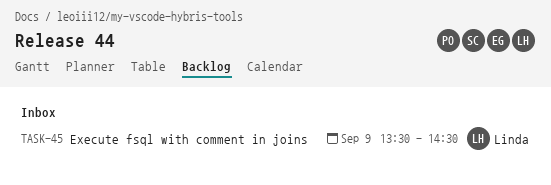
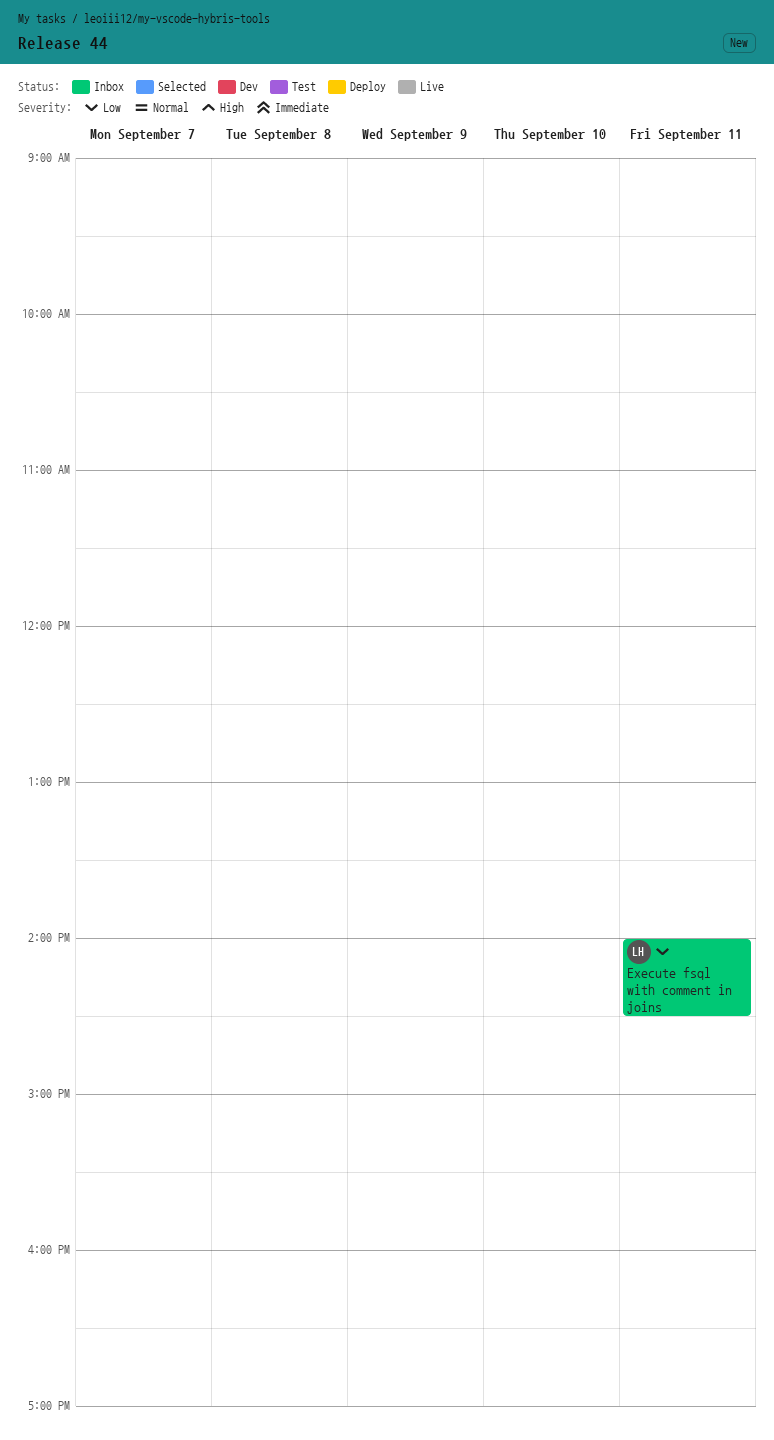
Execute fsql with comment in joins, day: Sep 9 -> Sep 11
Execute fsql with comment in joins, begins: 13:30 -> 14:00

